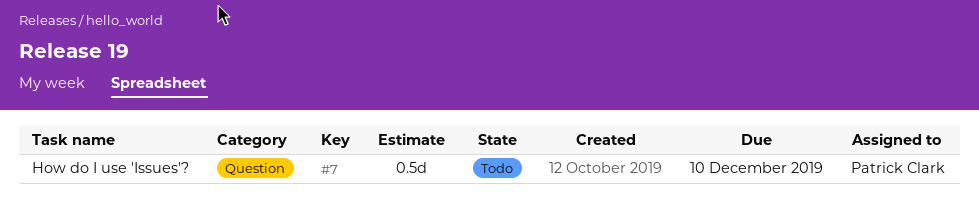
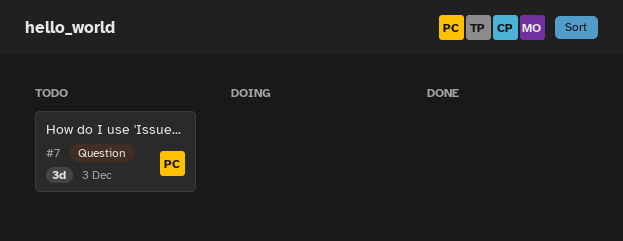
#7, estimate: 0.5d -> 3d
#7, due: Dec 10 -> Dec 3

